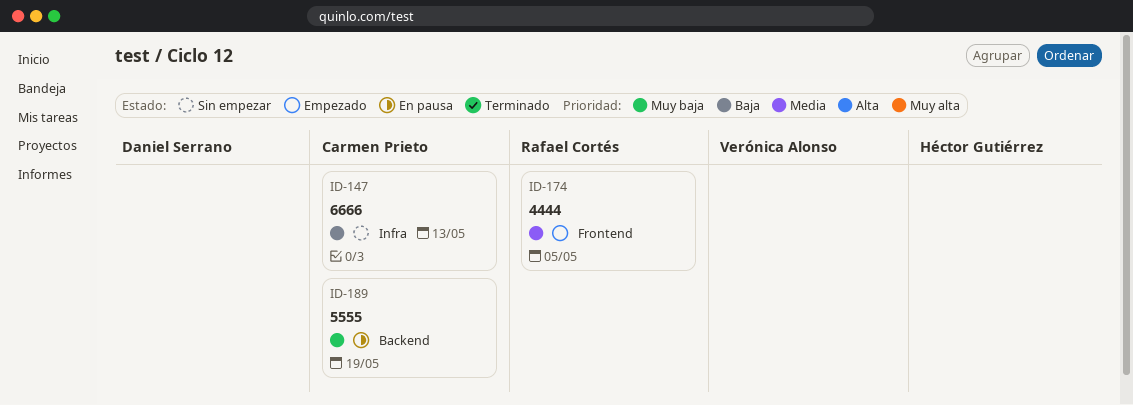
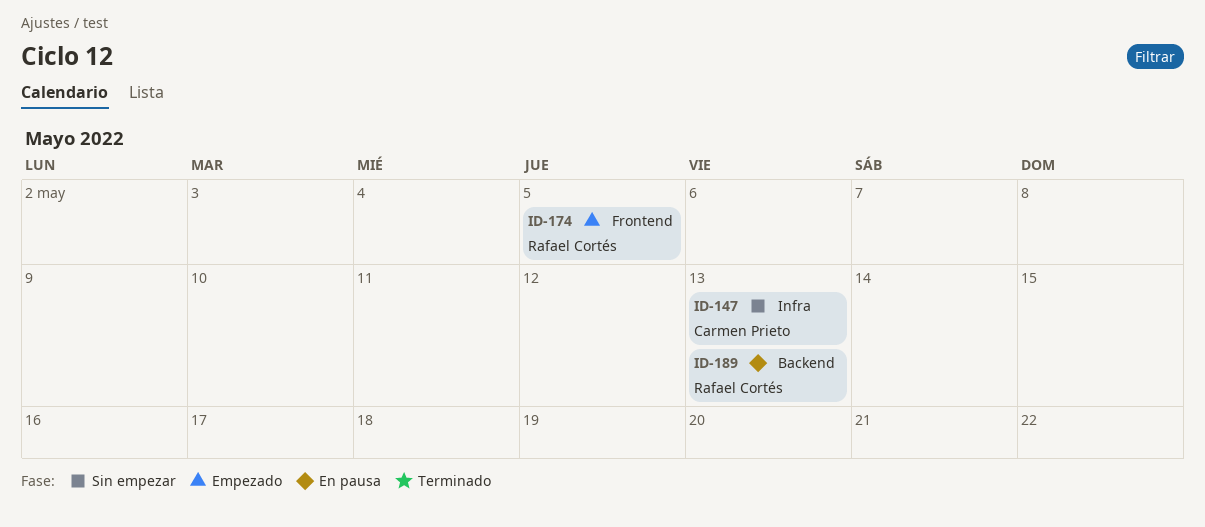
ID-189, owner: Carmen Prieto -> Rafael Cortés
ID-189, due: May 19 -> May 13

